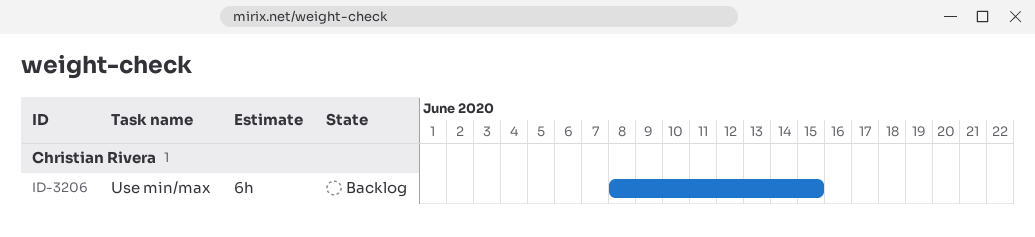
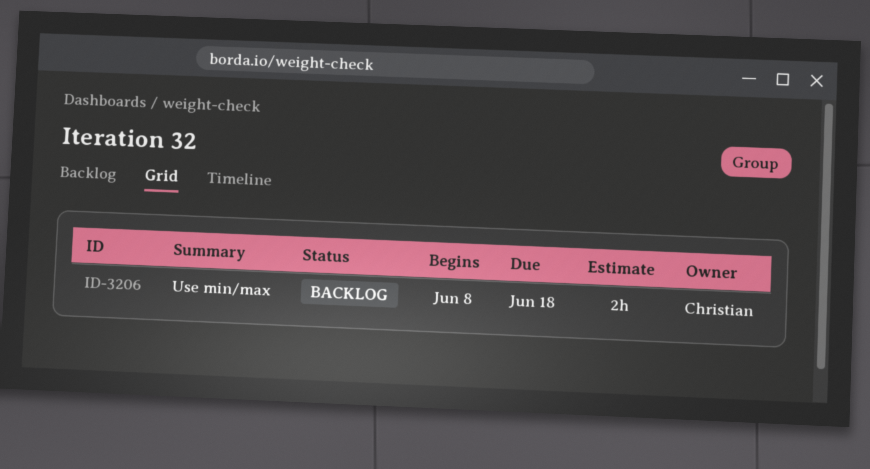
ID-3206, estimate: 6h -> 2h
ID-3206, due: Jun 15 -> Jun 18

